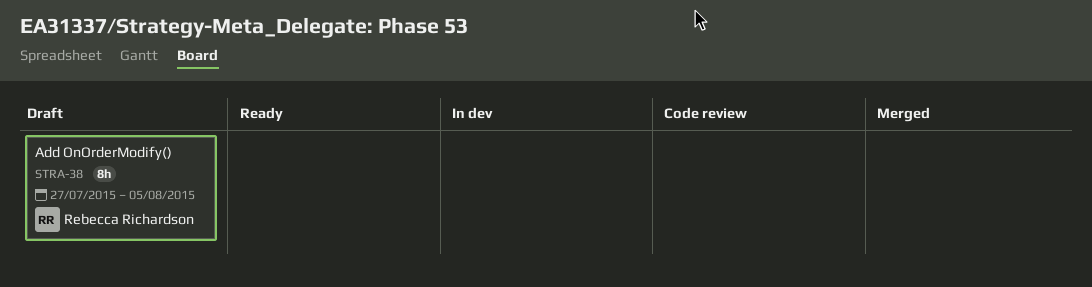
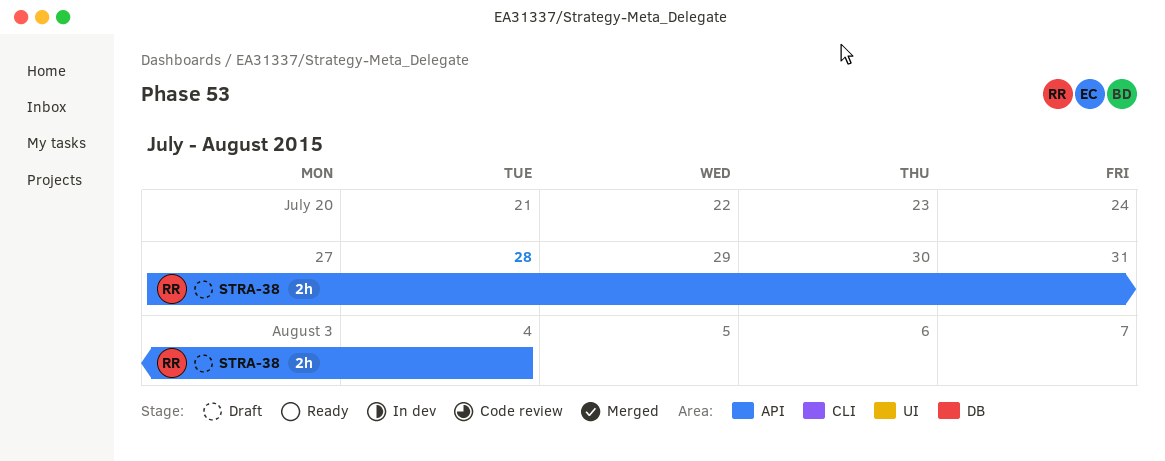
STRA-38, estimate: 8h -> 2h
STRA-38, due: Aug 5 -> Aug 4

